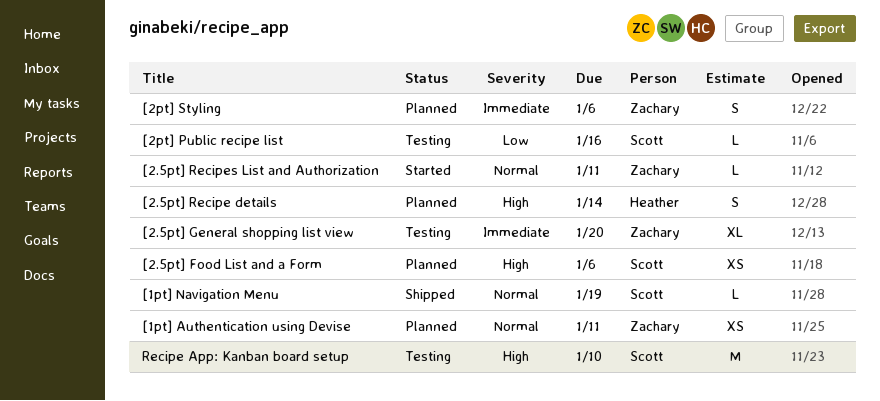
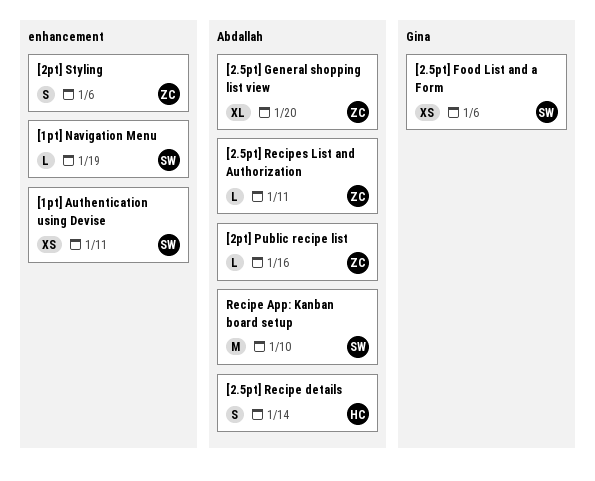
[1pt] Authentication using Devise, owner: Zachary -> Scott
[2pt] Public recipe list, owner: Scott -> Zachary

